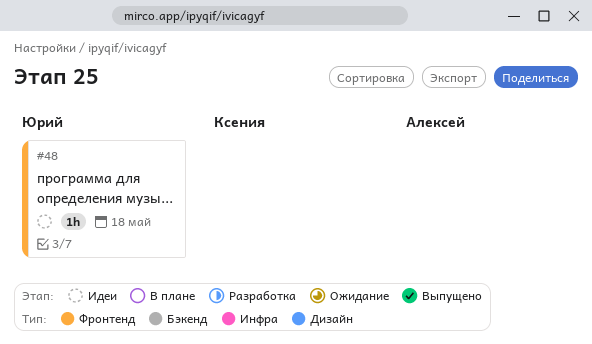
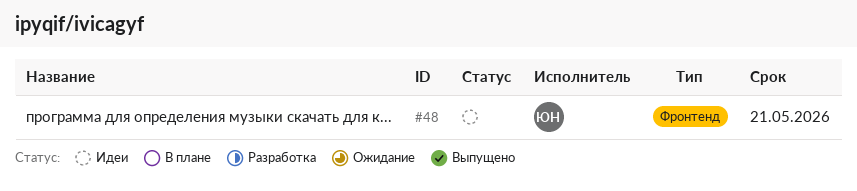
#48, due: May 18 -> May 21

